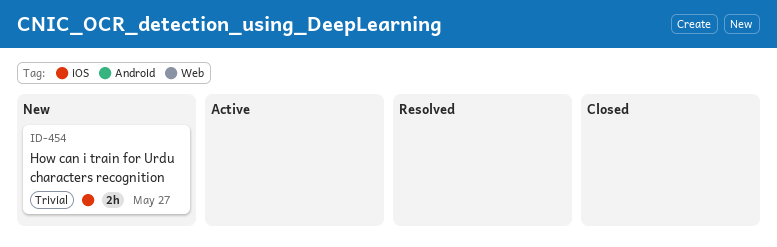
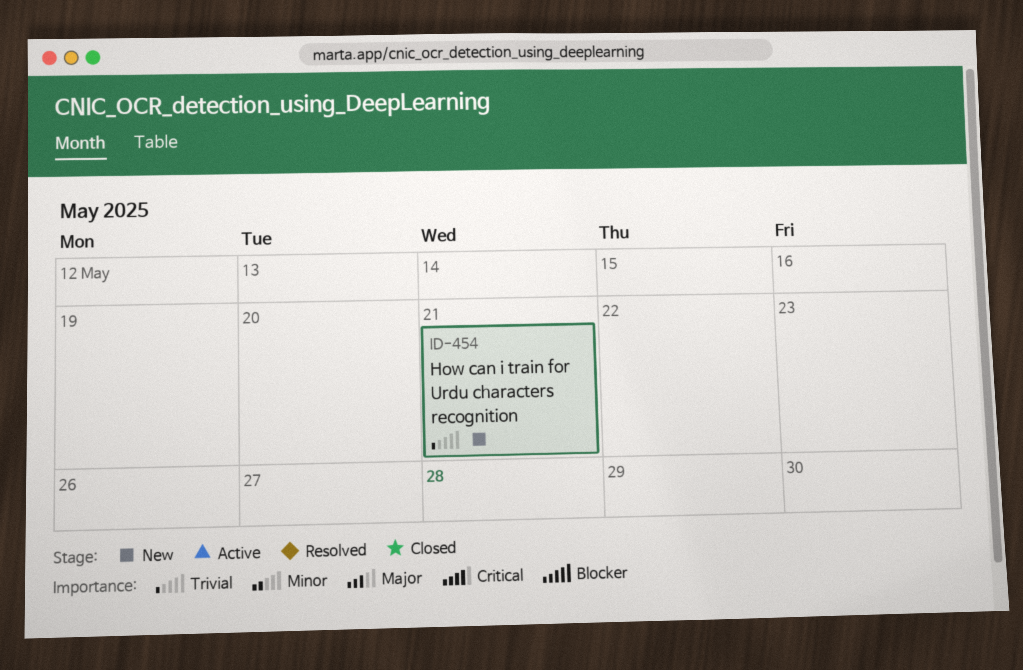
ID-454, due: May 27 -> May 21

